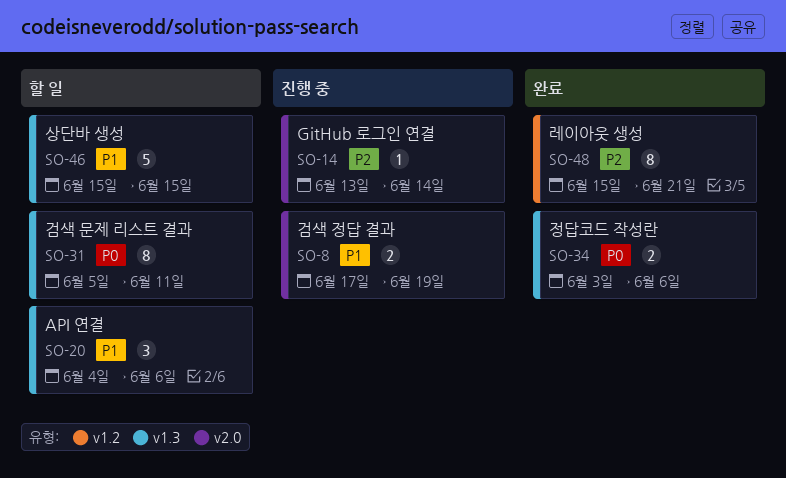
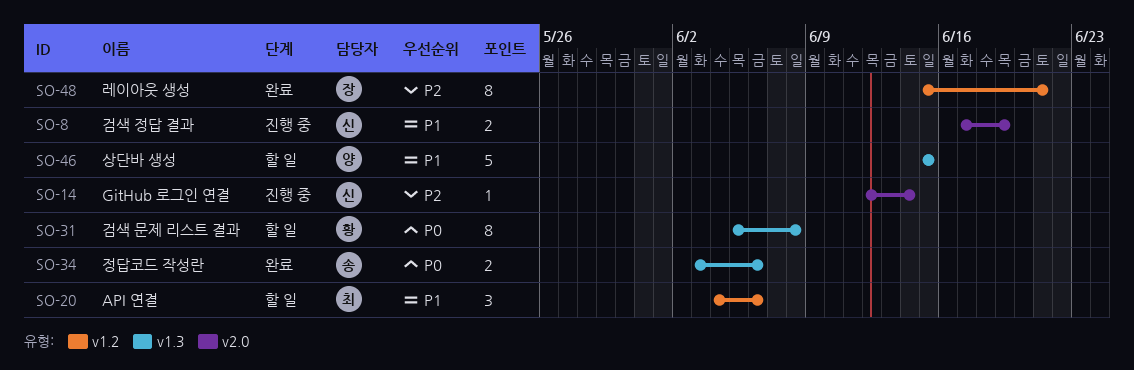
SO-14, start: Jun 13 -> Jun 12
SO-20, label: v1.3 -> v1.2
SO-31, due: Jun 11 -> Jun 8

